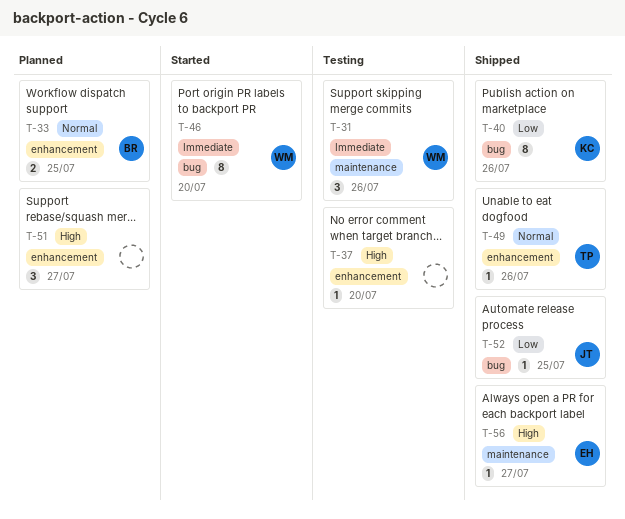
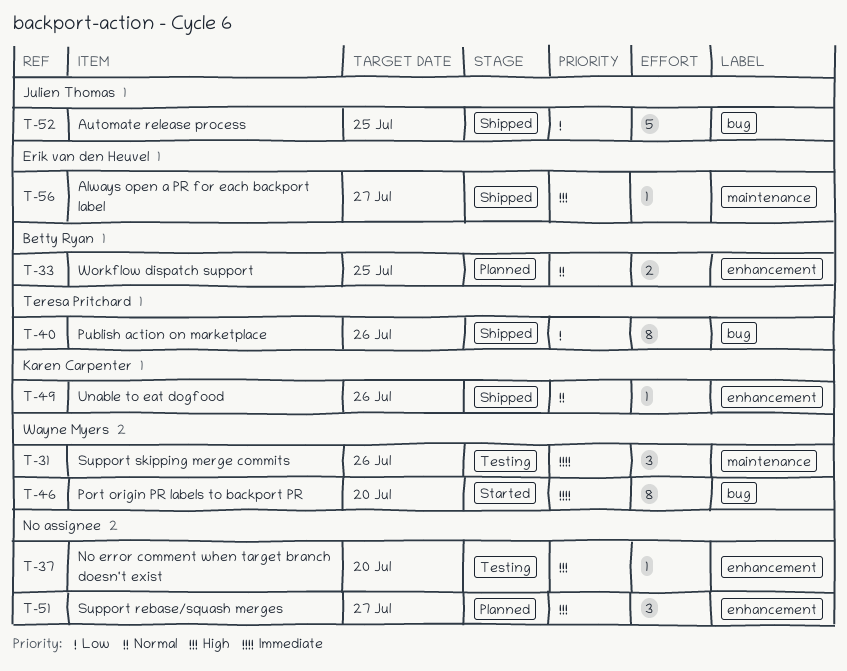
T-40, owner: Karen Carpenter -> Teresa Pritchard
T-49, owner: Teresa Pritchard -> Karen Carpenter
T-52, estimate: 1 -> 5

